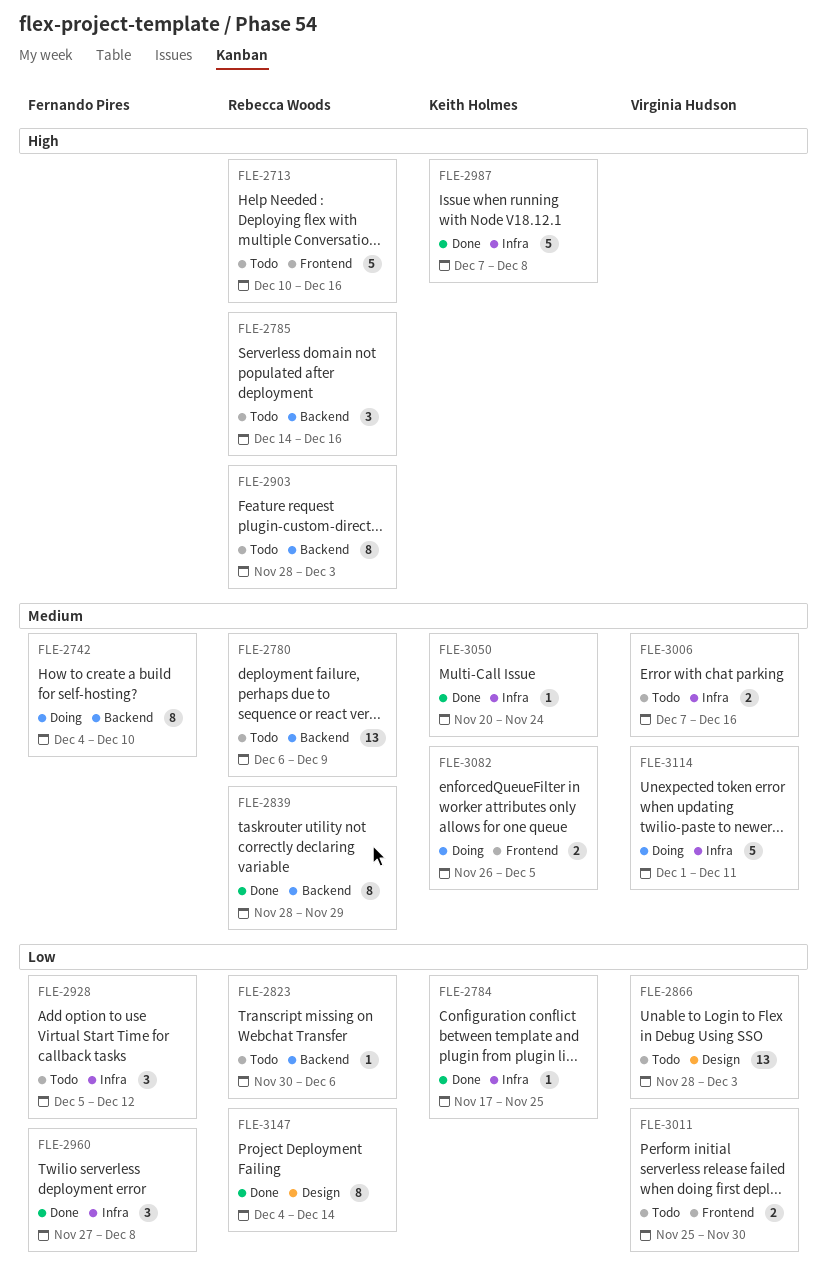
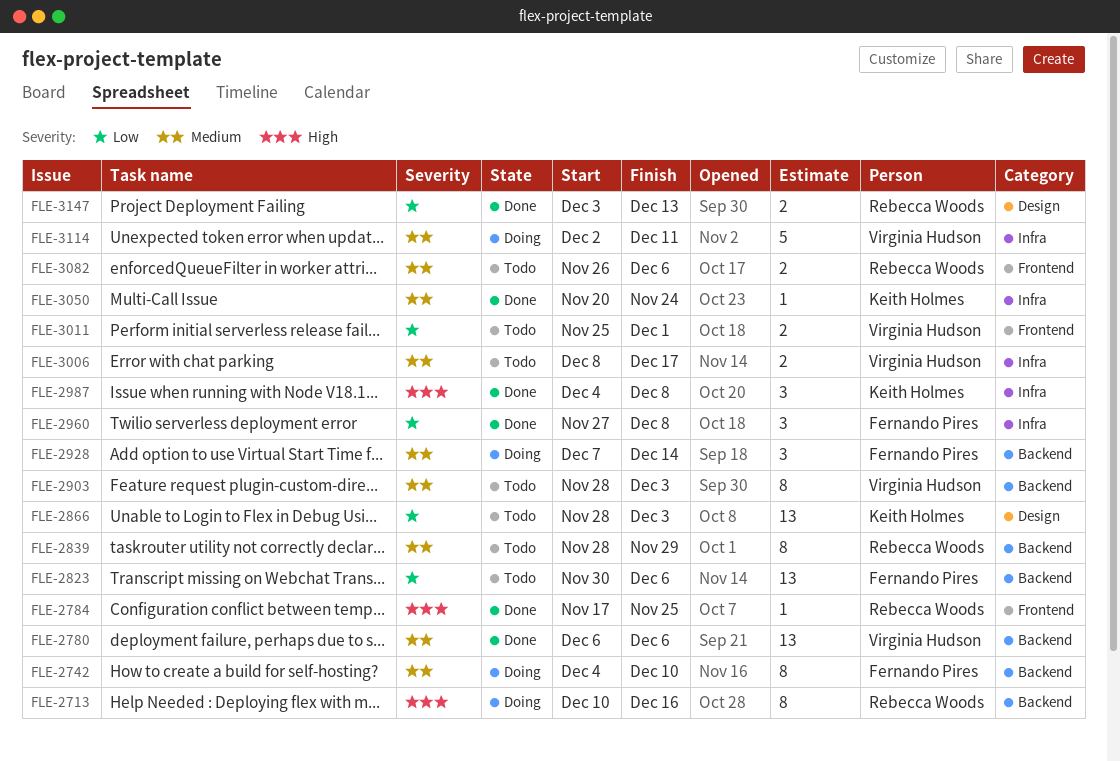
FLE-2713, status: Todo -> Doing
FLE-2713, label: Frontend -> Backend
FLE-2713, estimate: 5 -> 8
FLE-2780, status: Todo -> Done
FLE-2780, owner: Rebecca Woods -> Virginia Hudson
FLE-2780, due: Dec 9 -> Dec 6
FLE-2784, owner: Keith Holmes -> Rebecca Woods
FLE-2784, priority: Low -> High
FLE-2784, label: Infra -> Frontend
FLE-2785: present -> none
FLE-2823, owner: Rebecca Woods -> Fernando Pires
FLE-2823, estimate: 1 -> 13
FLE-2839, status: Done -> Todo
FLE-2866, owner: Virginia Hudson -> Keith Holmes
FLE-2903, owner: Rebecca Woods -> Virginia Hudson
FLE-2903, priority: High -> Medium
FLE-2928, status: Todo -> Doing
FLE-2928, priority: Low -> Medium
FLE-2928, label: Infra -> Backend
FLE-2928, start: Dec 5 -> Dec 7
FLE-2928, due: Dec 12 -> Dec 14
FLE-2987, estimate: 5 -> 3
FLE-2987, start: Dec 7 -> Dec 4
FLE-3006, start: Dec 7 -> Dec 8
FLE-3006, due: Dec 16 -> Dec 17
FLE-3011, due: Nov 30 -> Dec 1
FLE-3082, status: Doing -> Todo
FLE-3082, owner: Keith Holmes -> Rebecca Woods
FLE-3082, due: Dec 5 -> Dec 6
FLE-3114, start: Dec 1 -> Dec 2
FLE-3147, estimate: 8 -> 2
FLE-3147, start: Dec 4 -> Dec 3
FLE-3147, due: Dec 14 -> Dec 13

